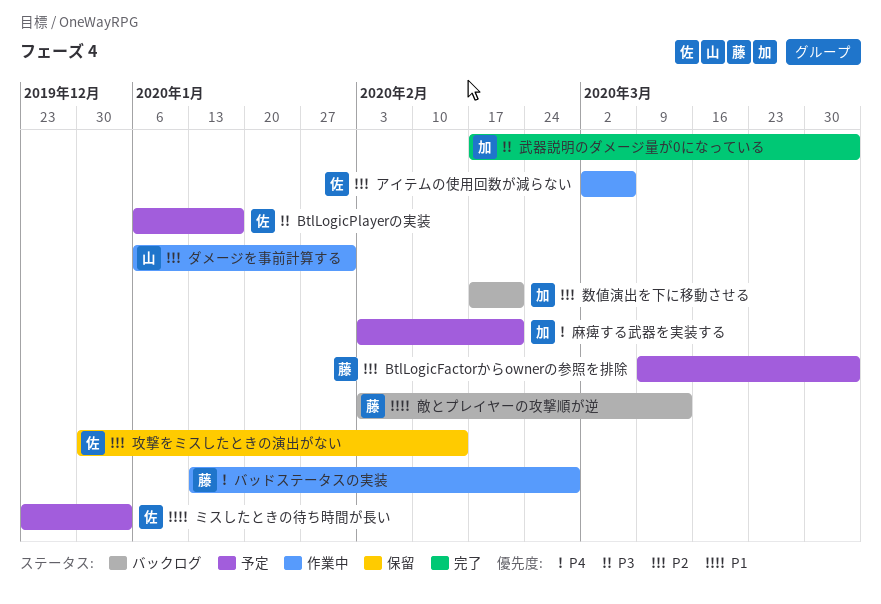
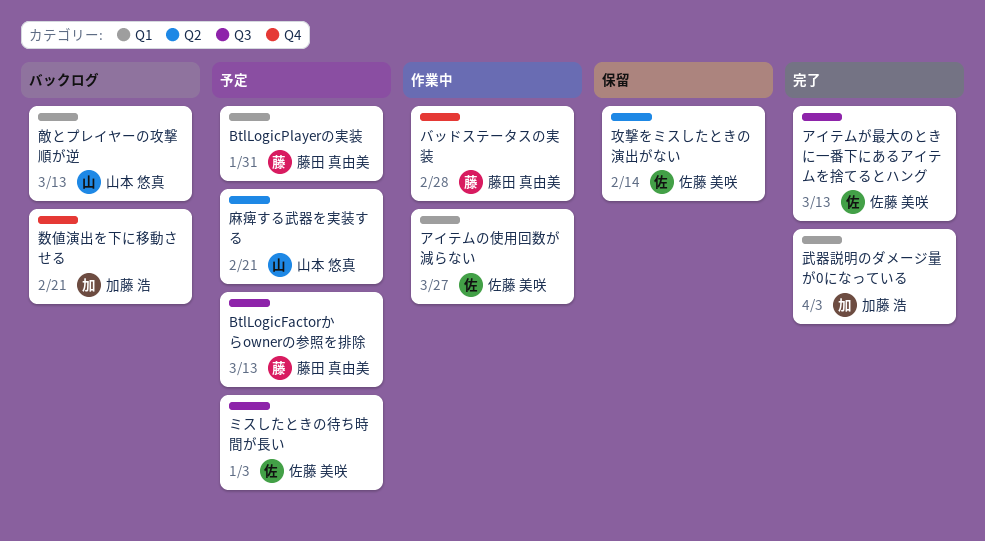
BtlLogicFactorからownerの参照を排除, due: Apr 3 -> Mar 13
BtlLogicPlayerの実装, owner: 佐藤 美咲 -> 藤田 真由美
BtlLogicPlayerの実装, due: Jan 17 -> Jan 31
アイテムが最大のときに一番下にあるアイテムを捨てるとハング: none -> present
アイテムの使用回数が減らない, due: Mar 6 -> Mar 27
ダメージを事前計算する: present -> none
敵とプレイヤーの攻撃順が逆, owner: 藤田 真由美 -> 山本 悠真
麻痺する武器を実装する, owner: 加藤 浩 -> 山本 悠真

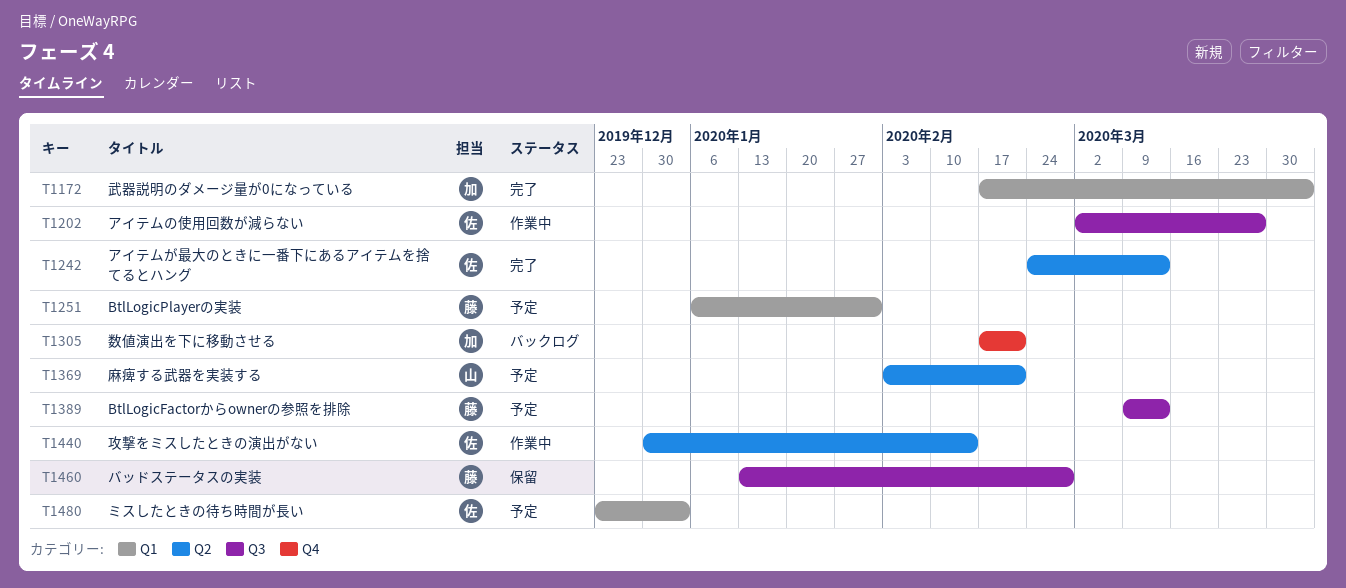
アイテムが最大のときに一番下にあるアイテムを捨てるとハング, label: Q3 -> Q2
アイテムの使用回数が減らない, label: Q1 -> Q3
バッドステータスの実装, status: 作業中 -> 保留
バッドステータスの実装, label: Q4 -> Q3
ミスしたときの待ち時間が長い, label: Q3 -> Q1
攻撃をミスしたときの演出がない, status: 保留 -> 作業中
敵とプレイヤーの攻撃順が逆: present -> none

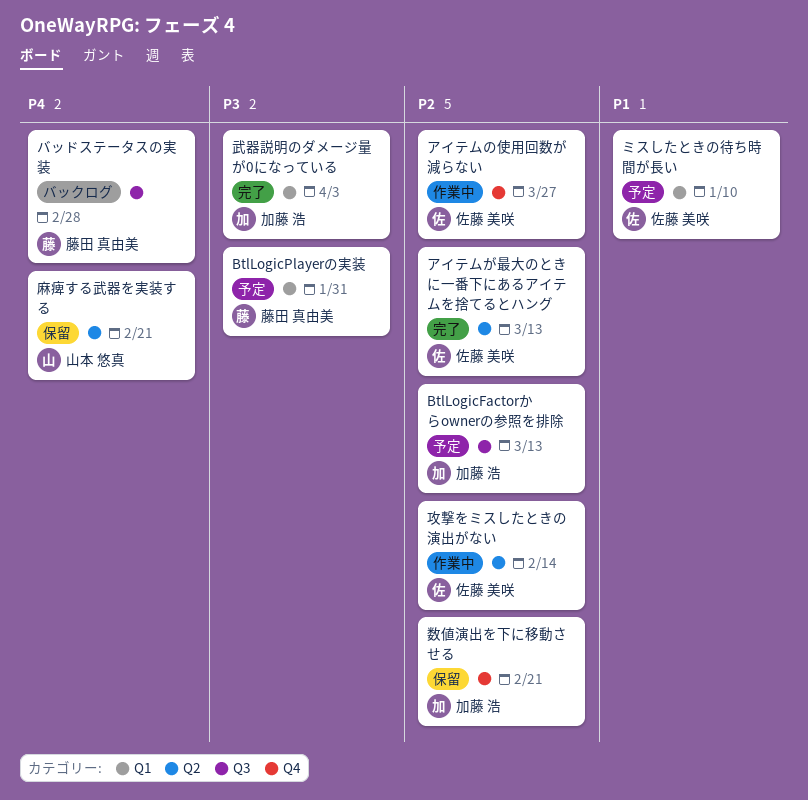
BtlLogicFactorからownerの参照を排除, owner: 藤田 真由美 -> 加藤 浩
アイテムの使用回数が減らない, label: Q3 -> Q4
バッドステータスの実装, status: 保留 -> バックログ
ミスしたときの待ち時間が長い, due: Jan 3 -> Jan 10
数値演出を下に移動させる, status: バックログ -> 保留
麻痺する武器を実装する, status: 予定 -> 保留

